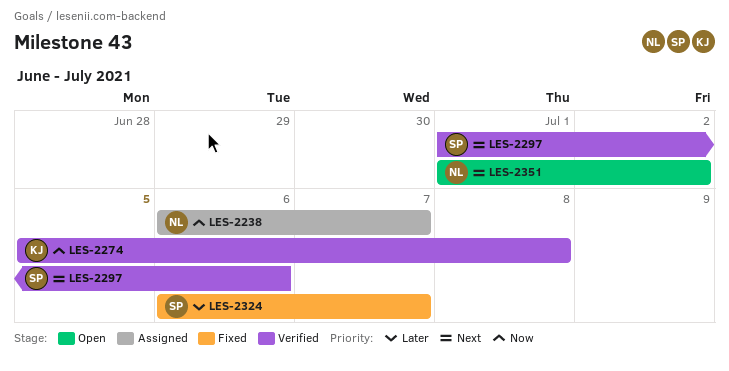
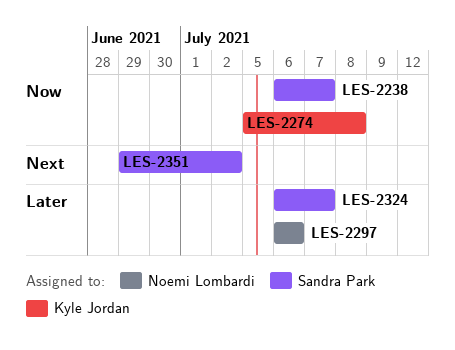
LES-2238, owner: Noemi Lombardi -> Sandra Park
LES-2297, owner: Sandra Park -> Noemi Lombardi
LES-2297, priority: Next -> Later
LES-2297, start: Jul 1 -> Jul 6
LES-2351, owner: Noemi Lombardi -> Sandra Park
LES-2351, start: Jul 1 -> Jun 29

